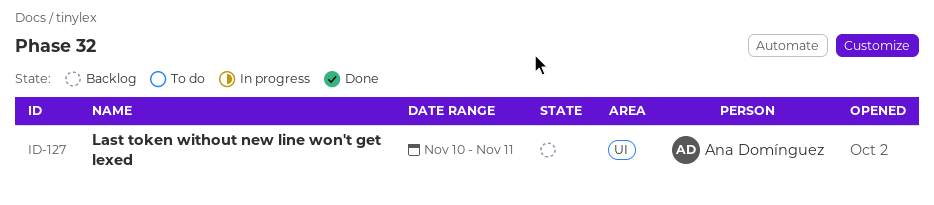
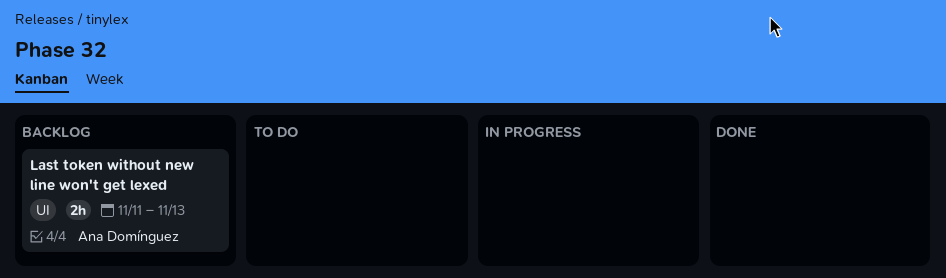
Last token without new line won't get lexed, start: Nov 10 -> Nov 11
Last token without new line won't get lexed, due: Nov 11 -> Nov 13

